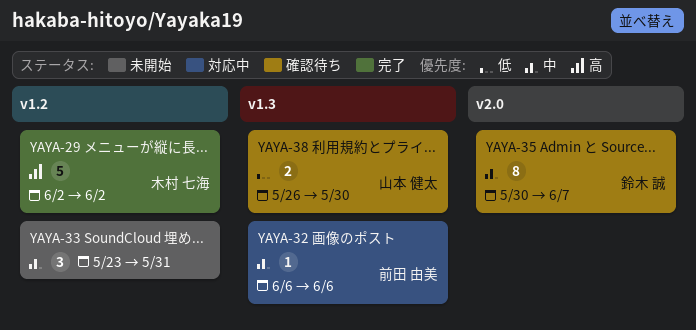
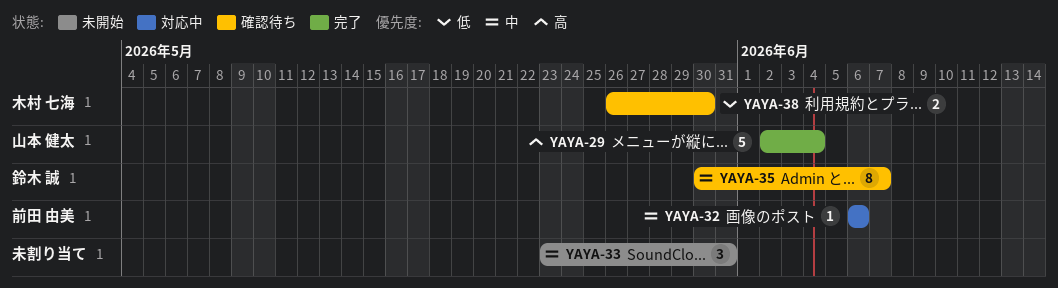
YAYA-29, owner: 木村 七海 -> 山本 健太
YAYA-29, due: Jun 2 -> Jun 4
YAYA-38, owner: 山本 健太 -> 木村 七海

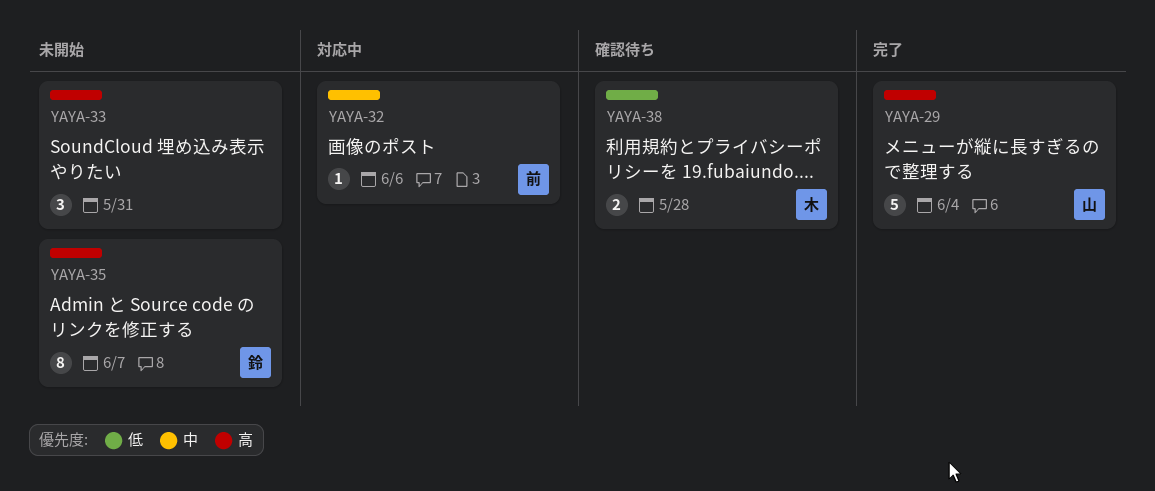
YAYA-33, priority: 中 -> 高
YAYA-35, status: 確認待ち -> 未開始
YAYA-35, priority: 中 -> 高
YAYA-38, due: May 30 -> May 28

